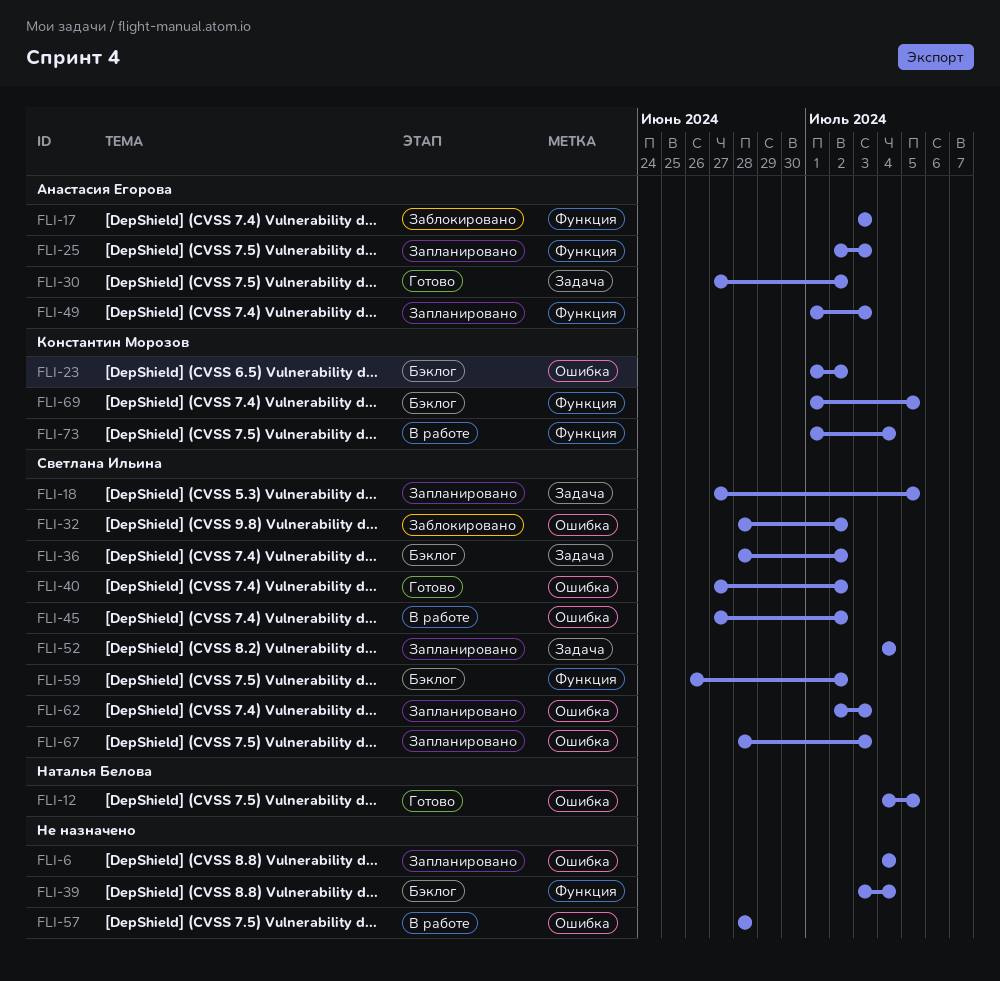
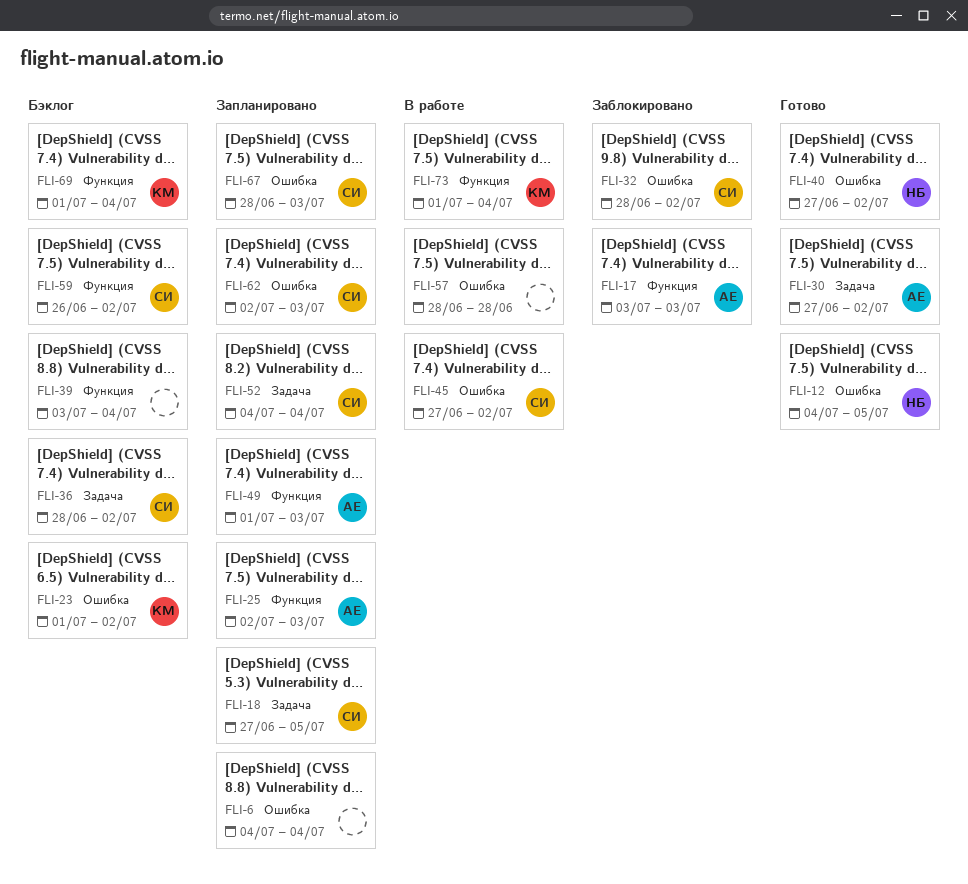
FLI-40, owner: Светлана Ильина -> Наталья Белова
FLI-69, due: Jul 5 -> Jul 4

